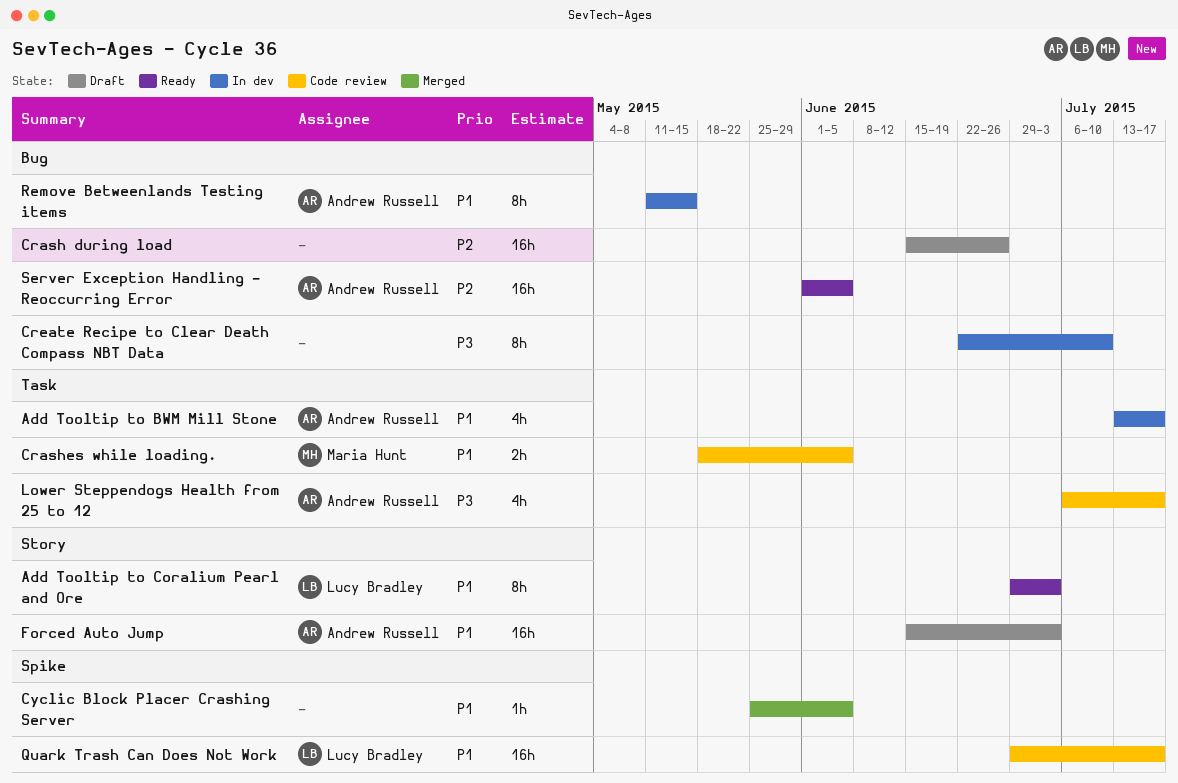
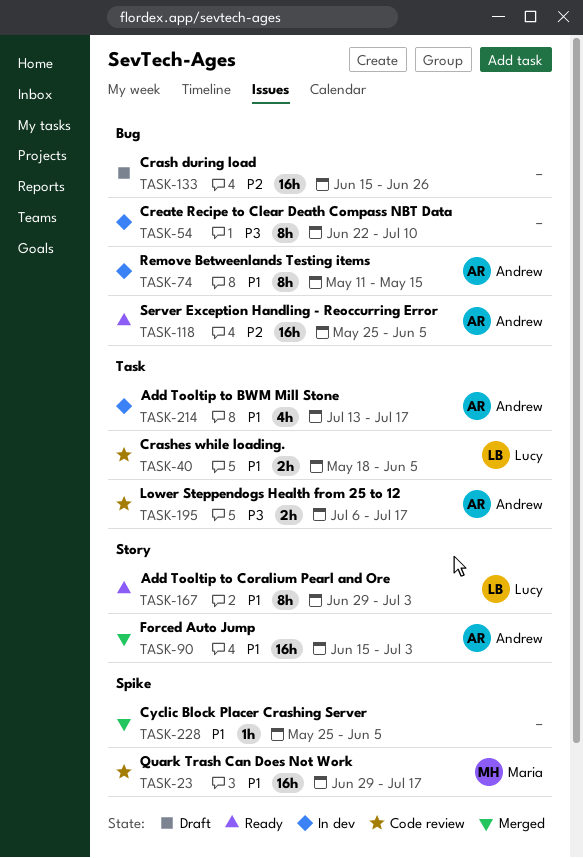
Crashes while loading., owner: Maria Hunt -> Lucy Bradley
Forced Auto Jump, status: Draft -> Merged
Lower Steppendogs Health from 25 to 12, estimate: 4h -> 2h
Quark Trash Can Does Not Work, owner: Lucy Bradley -> Maria Hunt
Server Exception Handling - Reoccurring Error, start: Jun 1 -> May 25

